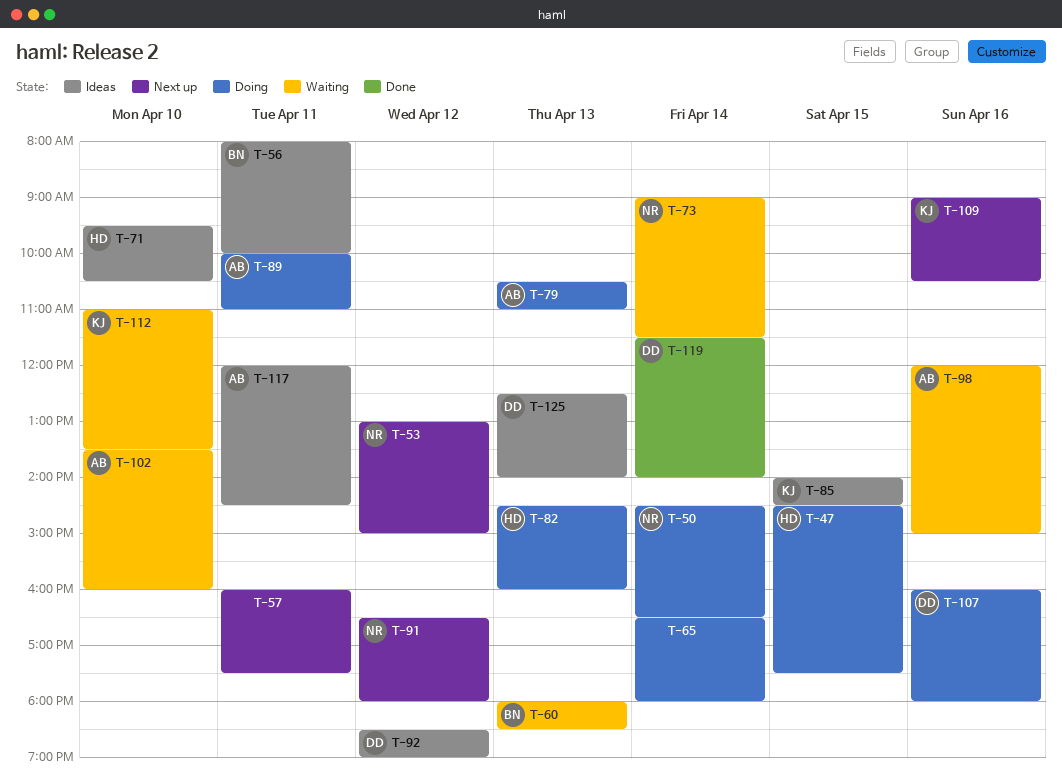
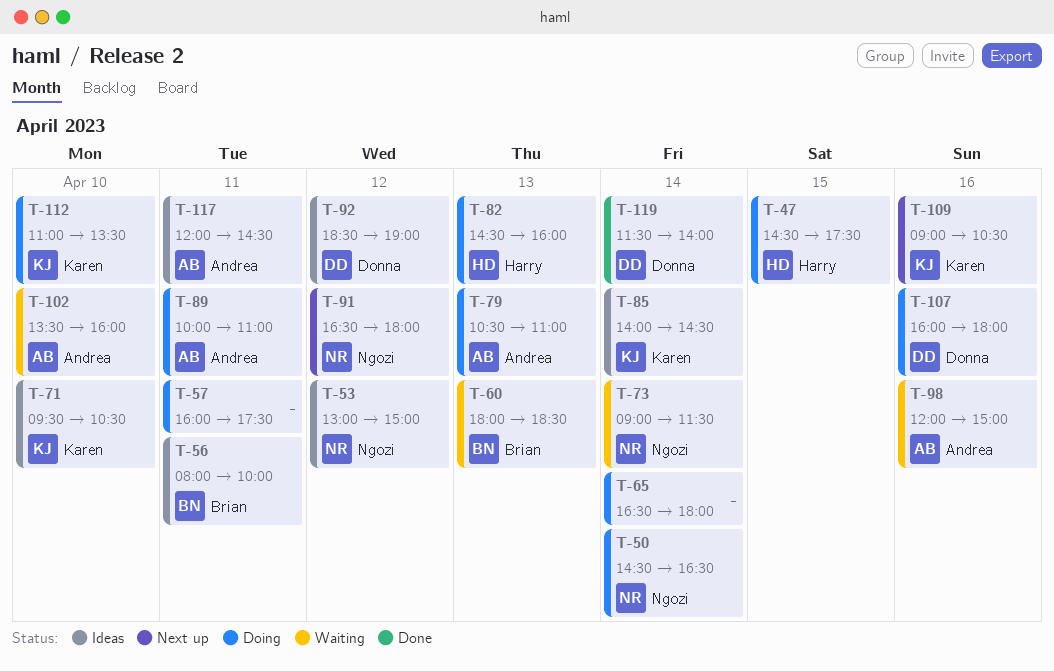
T-53, status: Next up -> Ideas
T-57, status: Next up -> Doing
T-71, owner: Harry -> Karen
T-85, day: Apr 15 -> Apr 14
T-112, status: Waiting -> Doing
T-125: present -> none

